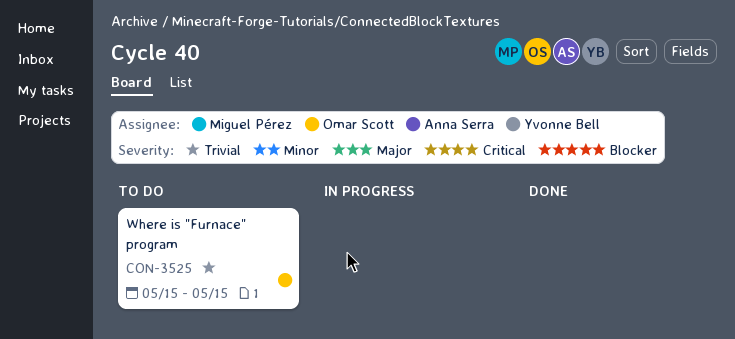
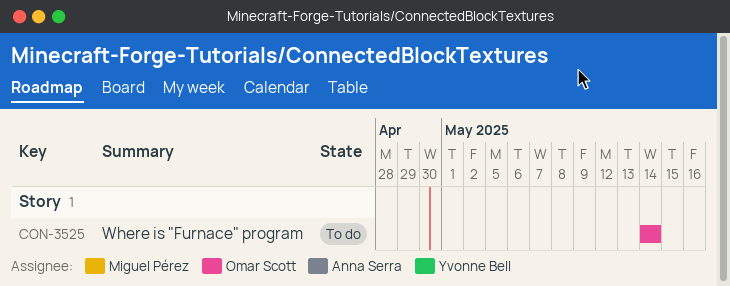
CON-3525, start: May 15 -> May 14
CON-3525, due: May 15 -> May 14

